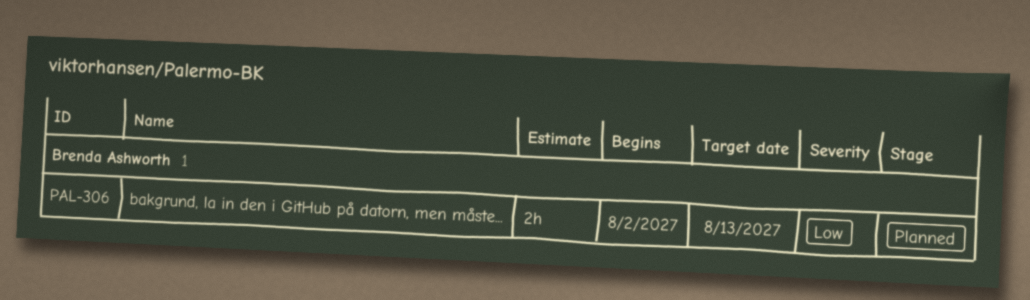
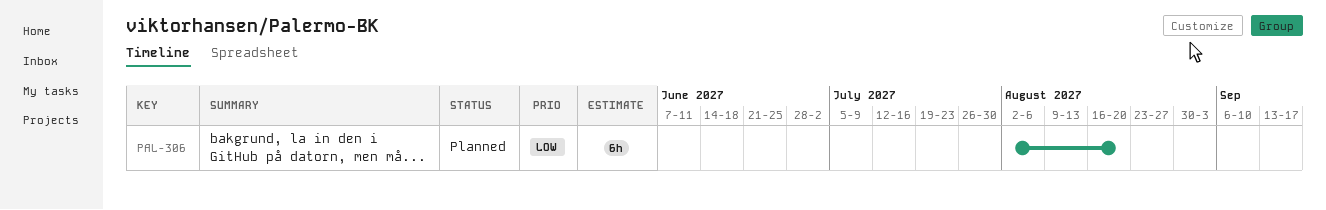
PAL-306, estimate: 2h -> 6h
PAL-306, due: Aug 13 -> Aug 20

